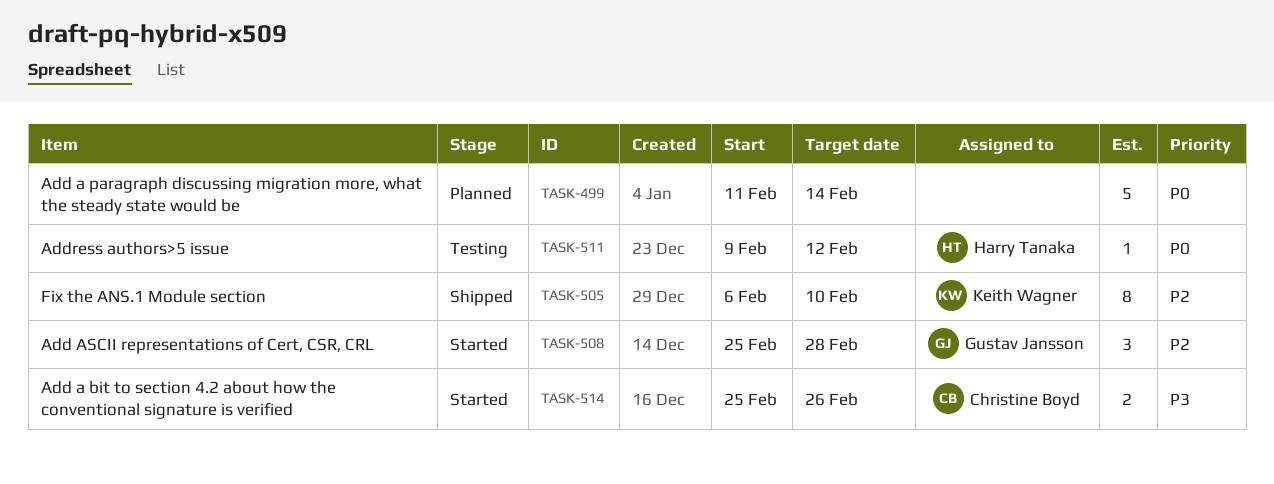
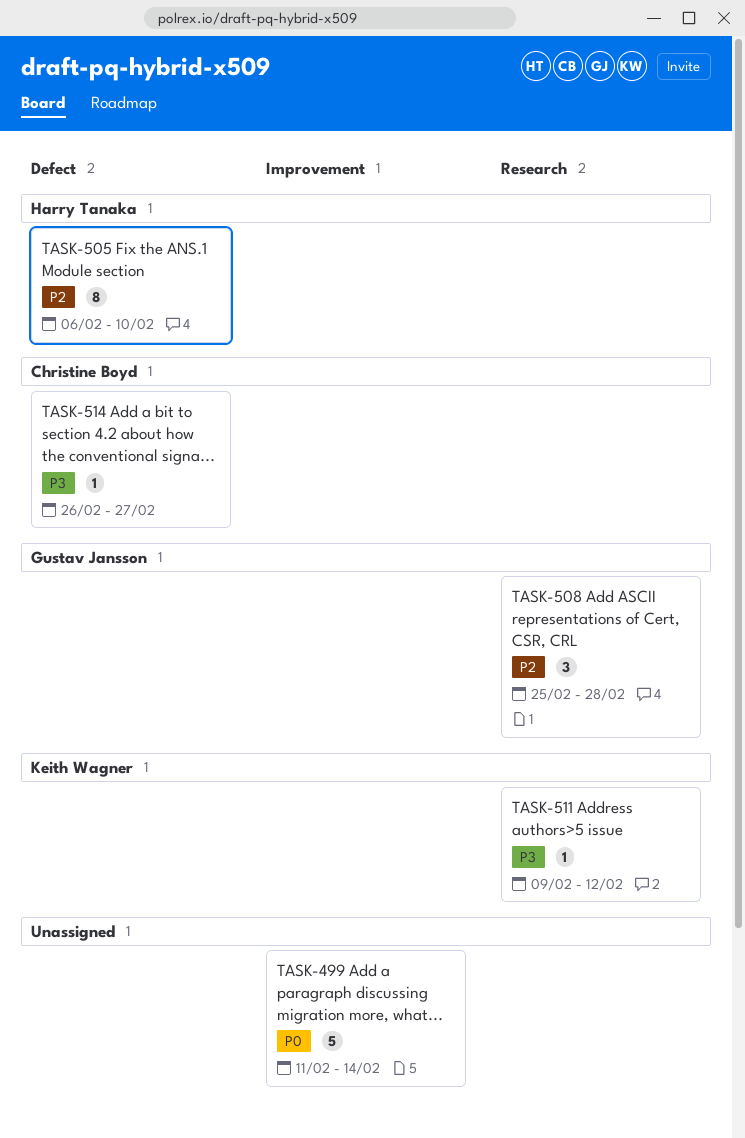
TASK-505, owner: Keith Wagner -> Harry Tanaka
TASK-511, owner: Harry Tanaka -> Keith Wagner
TASK-511, priority: P0 -> P3
TASK-514, estimate: 2 -> 1
TASK-514, start: Feb 25 -> Feb 26
TASK-514, due: Feb 26 -> Feb 27

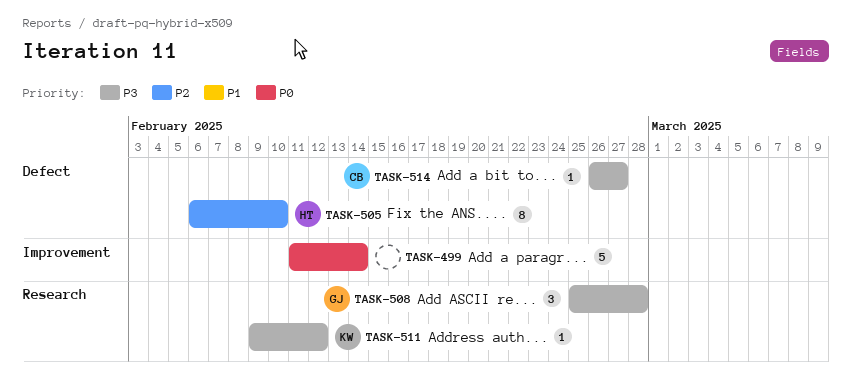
TASK-508, priority: P2 -> P3

